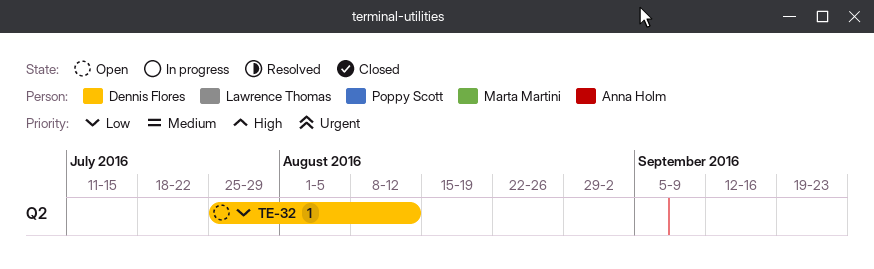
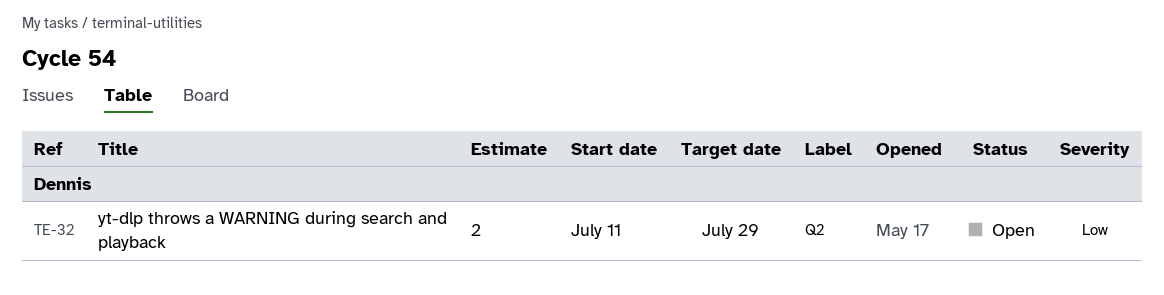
TE-32, estimate: 1 -> 2
TE-32, start: Jul 25 -> Jul 11
TE-32, due: Aug 12 -> Jul 29

